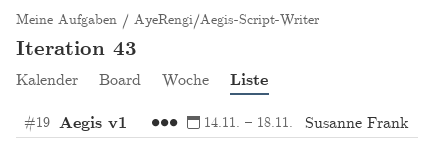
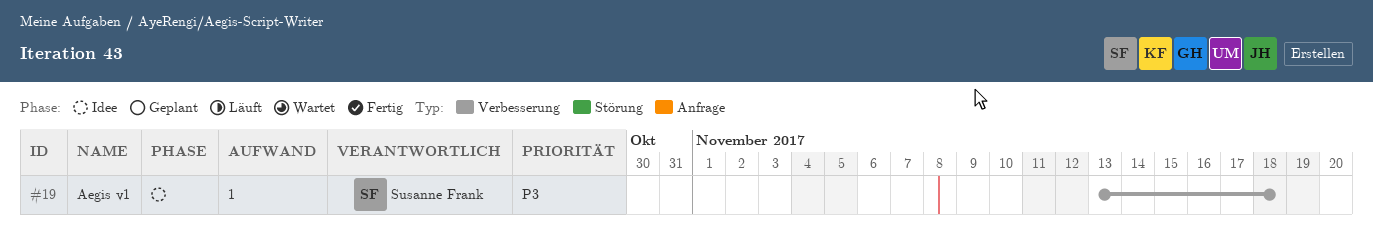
#19, estimate: 3 -> 1
#19, start: Nov 14 -> Nov 13

